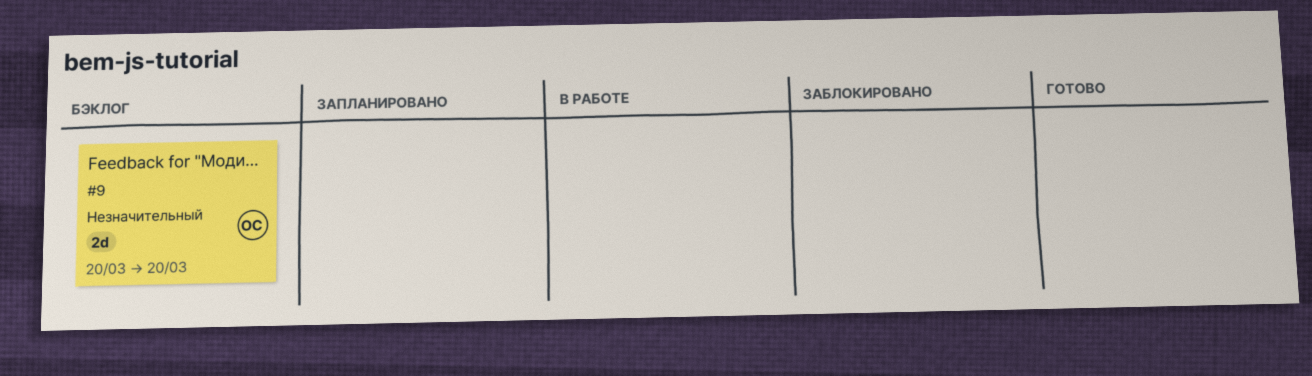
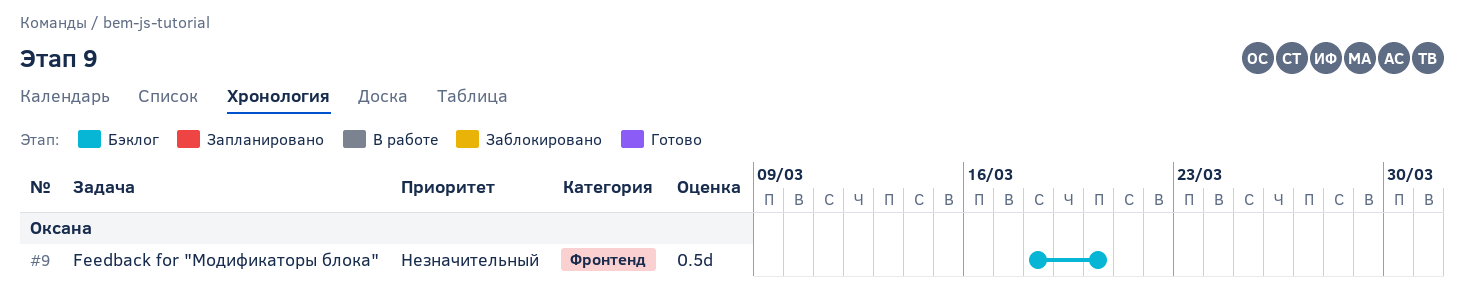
#9, estimate: 2d -> 0.5d
#9, start: Mar 20 -> Mar 18

